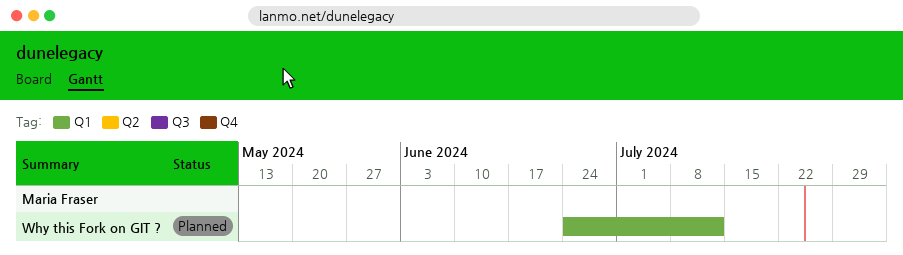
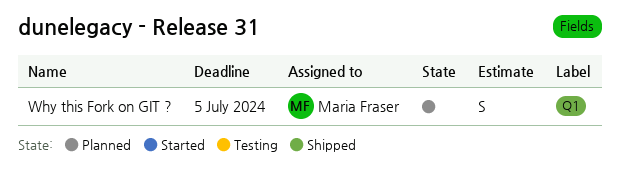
Why this Fork on GIT ?, due: Jul 12 -> Jul 5

